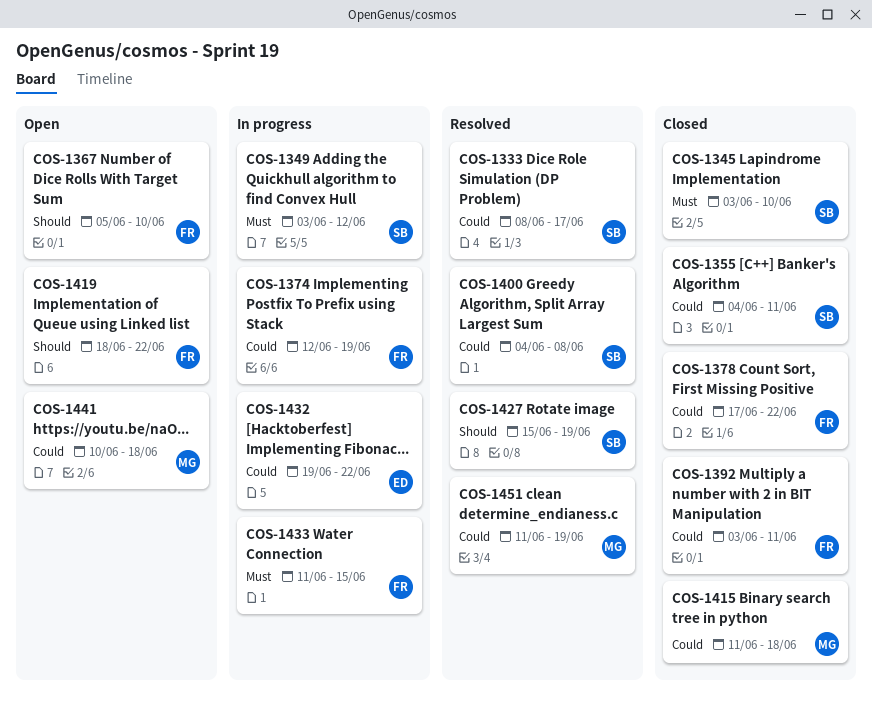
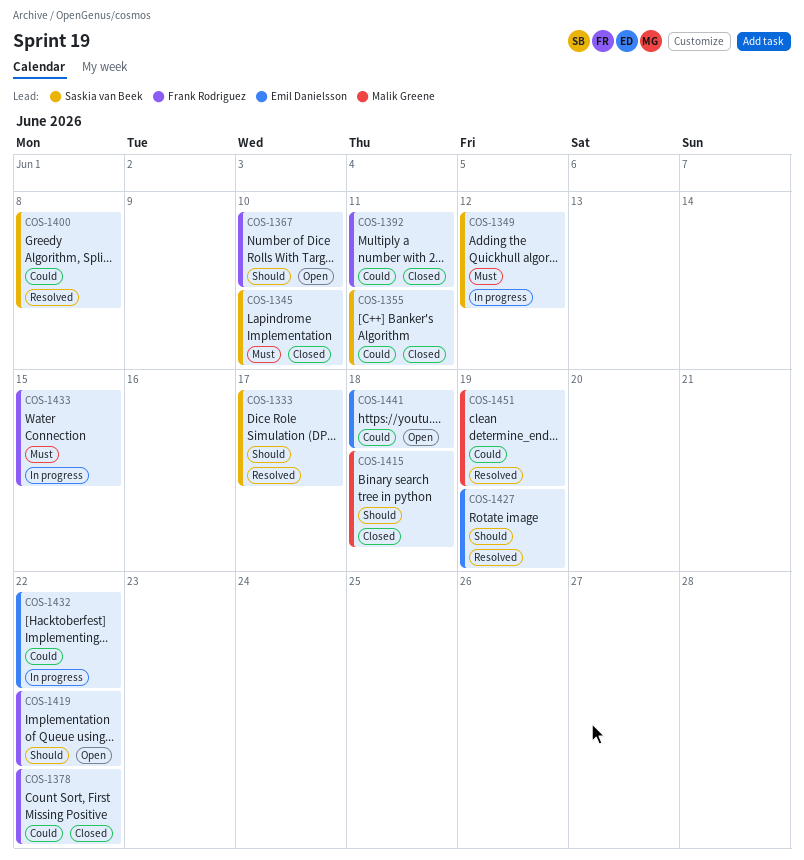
COS-1333, priority: Could -> Should
COS-1374: present -> none
COS-1415, priority: Could -> Should
COS-1427, owner: Saskia van Beek -> Emil Danielsson
COS-1441, owner: Malik Greene -> Emil Danielsson

